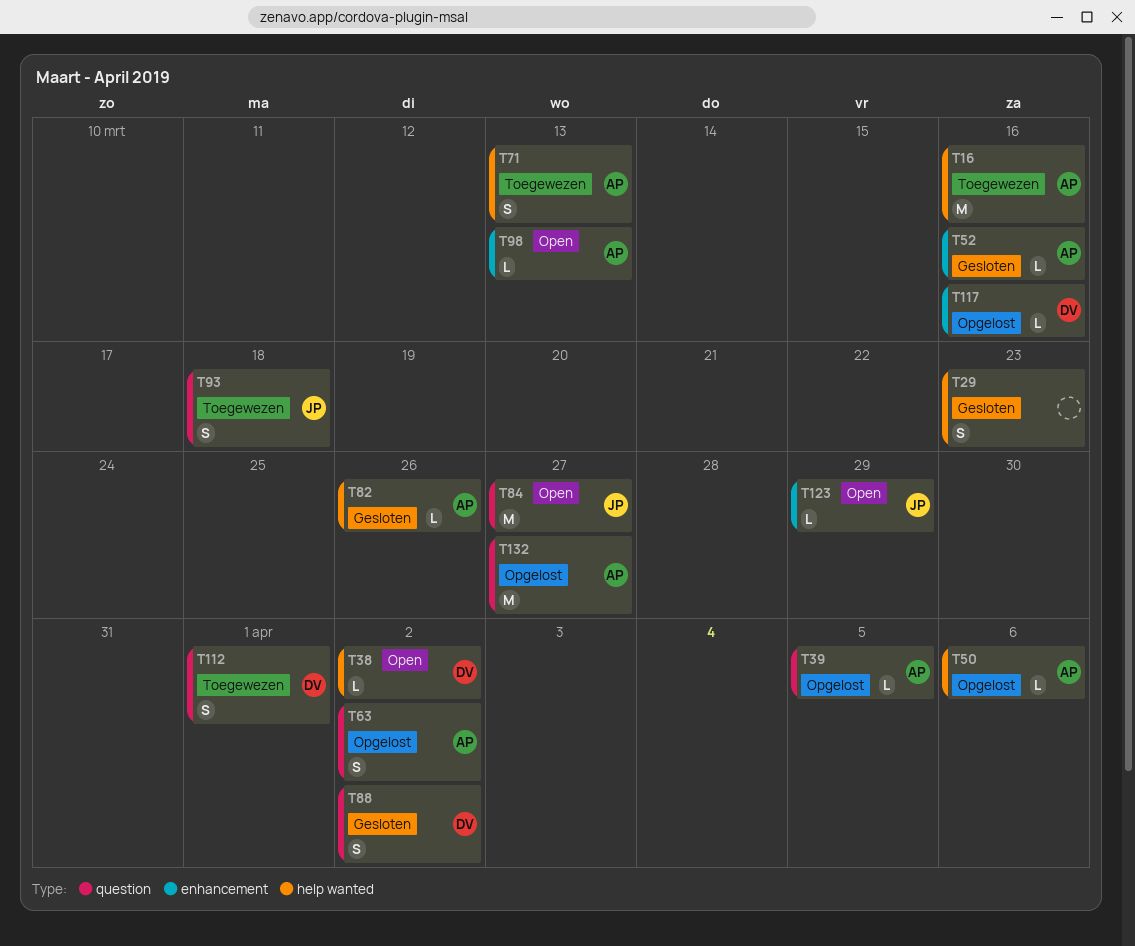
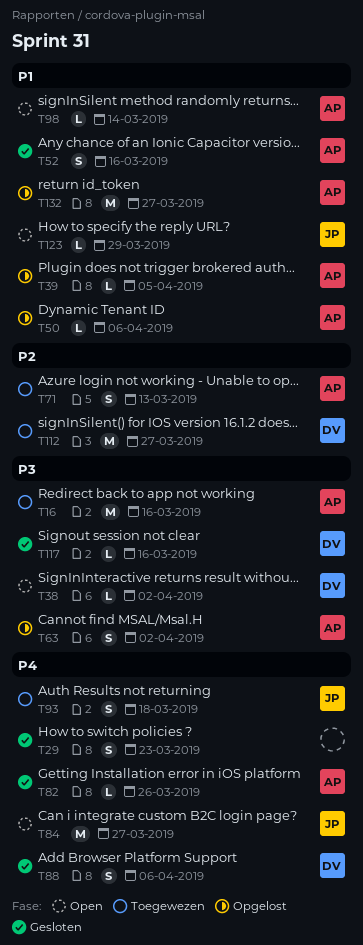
T52, estimate: L -> S
T88, due: Apr 2 -> Apr 6
T98, due: Mar 13 -> Mar 14
T112, estimate: S -> M
T112, due: Apr 1 -> Mar 27
T117, status: Opgelost -> Gesloten

